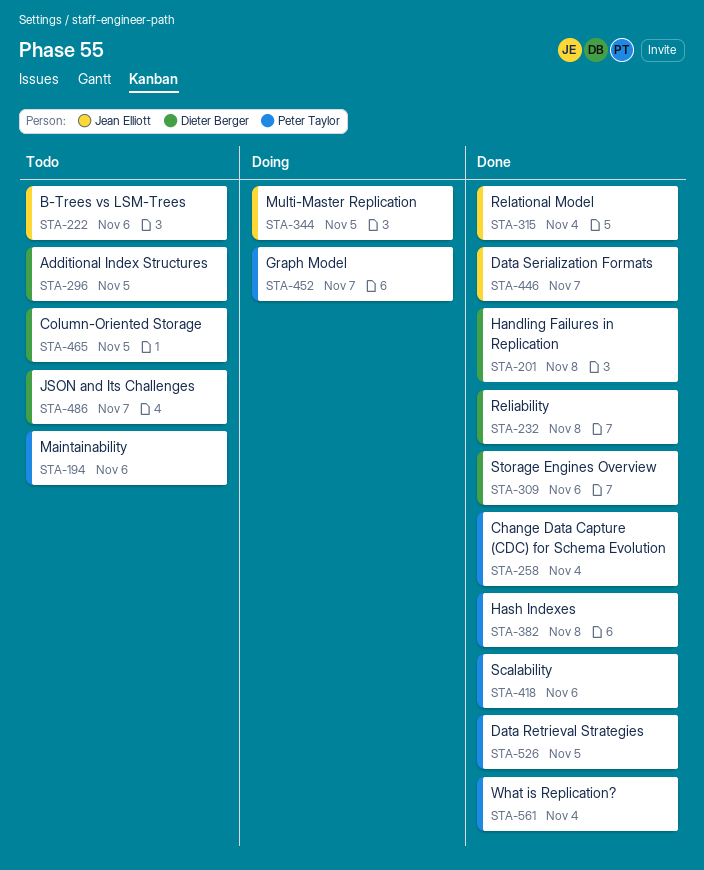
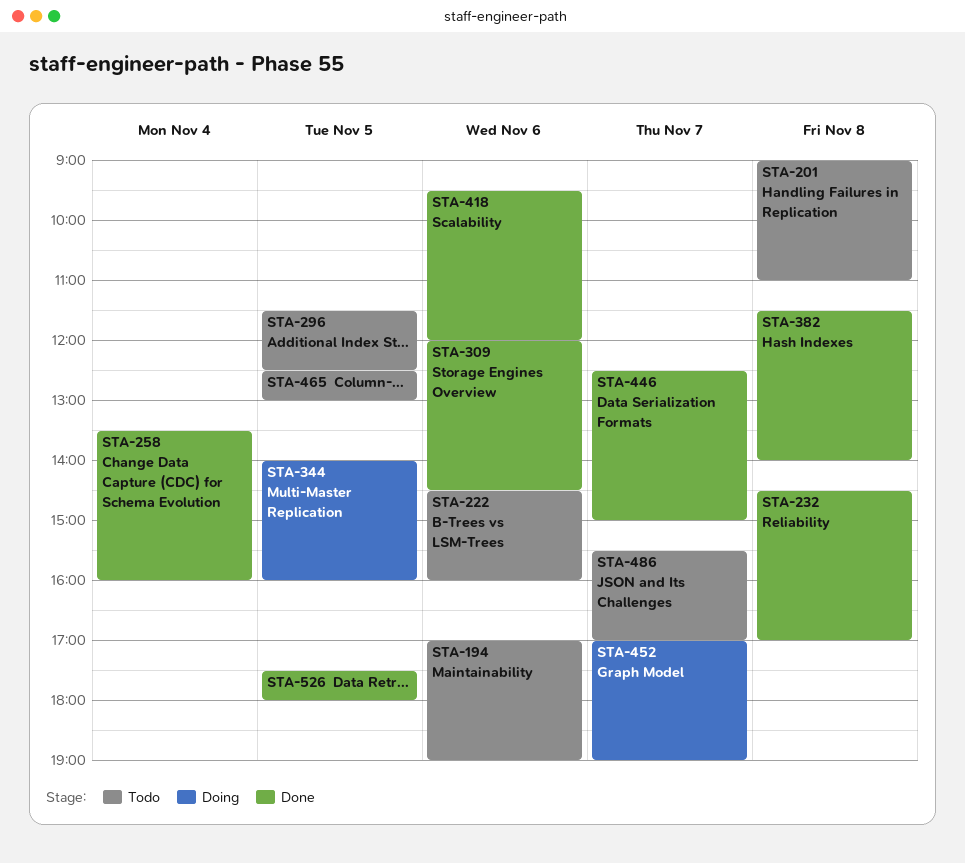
STA-201, status: Done -> Todo
STA-315: present -> none
STA-561: present -> none

